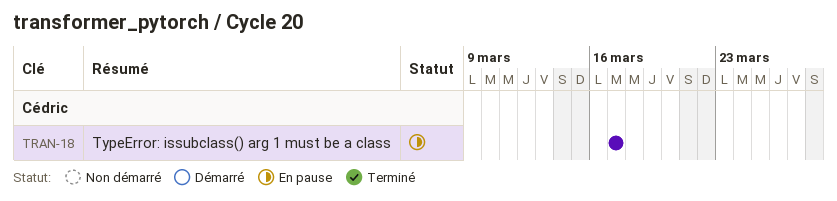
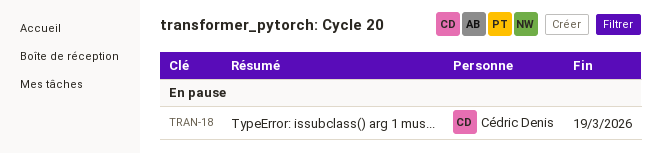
TRAN-18, due: Mar 17 -> Mar 19

